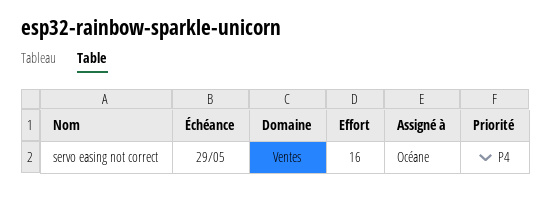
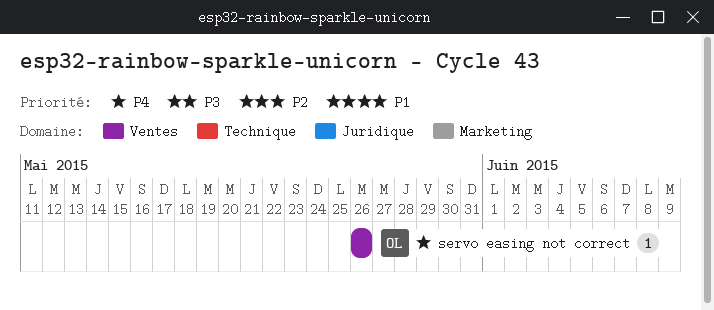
servo easing not correct, estimate: 16 -> 1
servo easing not correct, due: May 29 -> May 26

